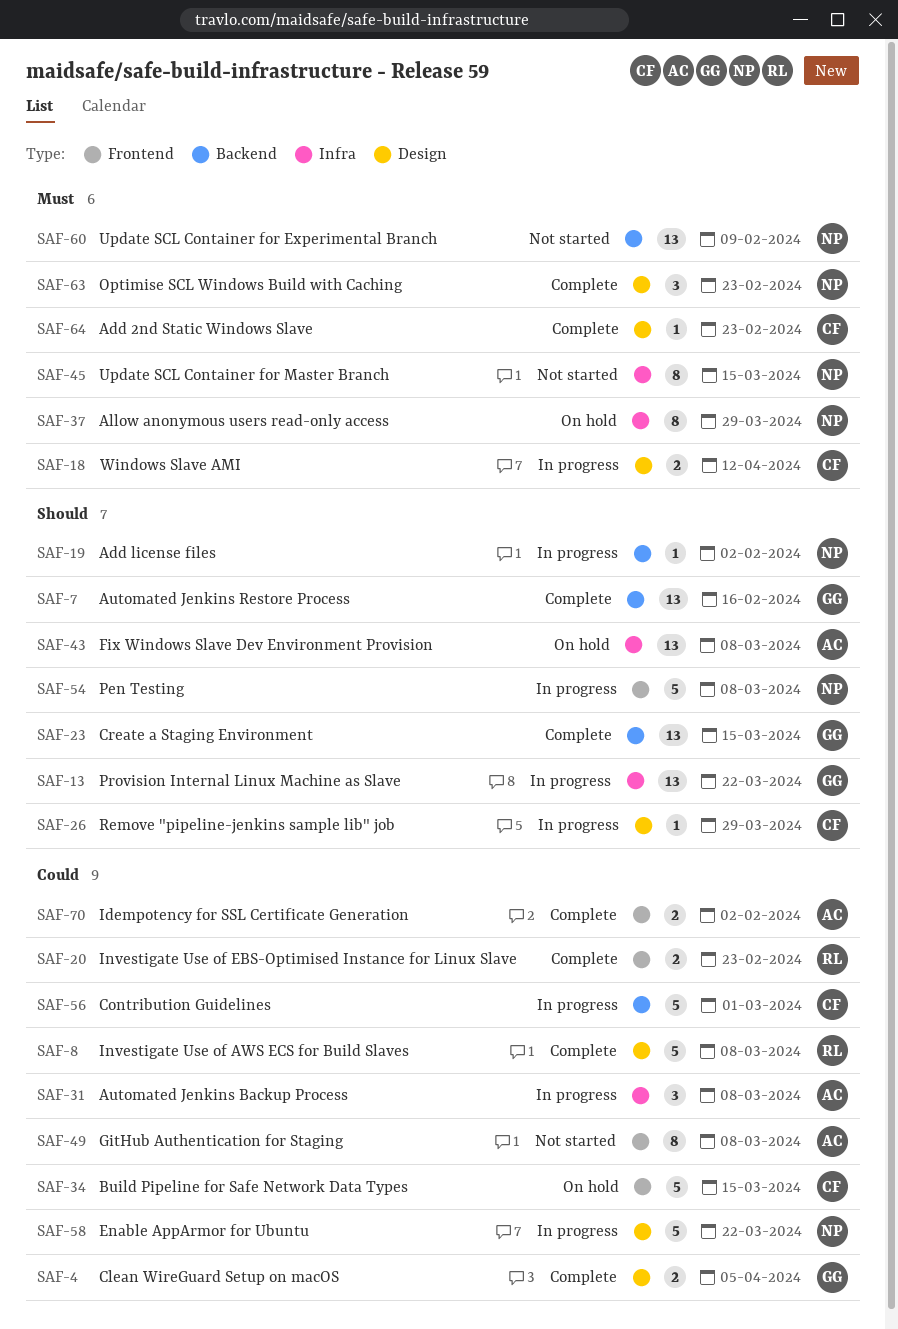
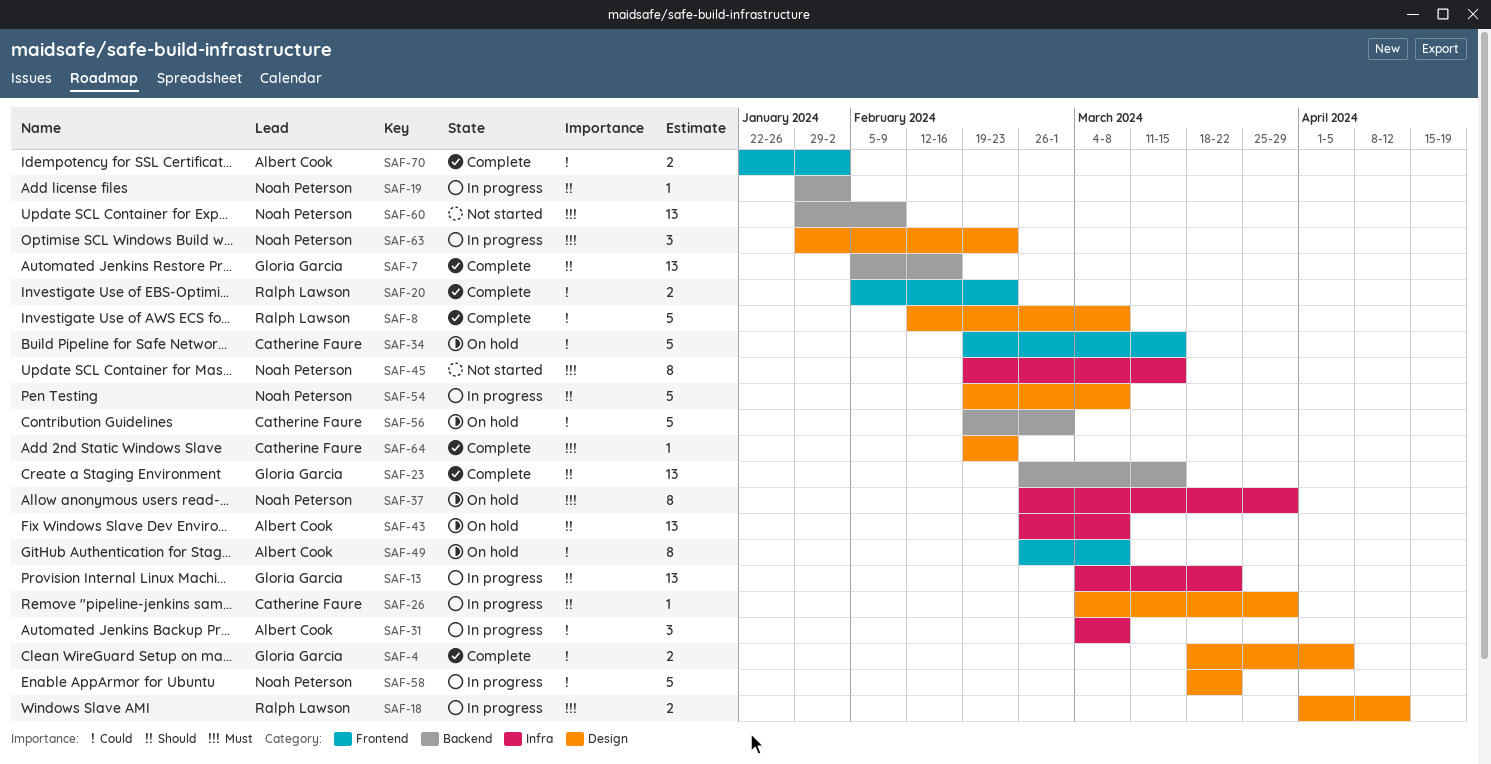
SAF-18, owner: Catherine Faure -> Ralph Lawson
SAF-49, status: Not started -> On hold
SAF-54, label: Frontend -> Design
SAF-56, status: In progress -> On hold
SAF-63, status: Complete -> In progress

